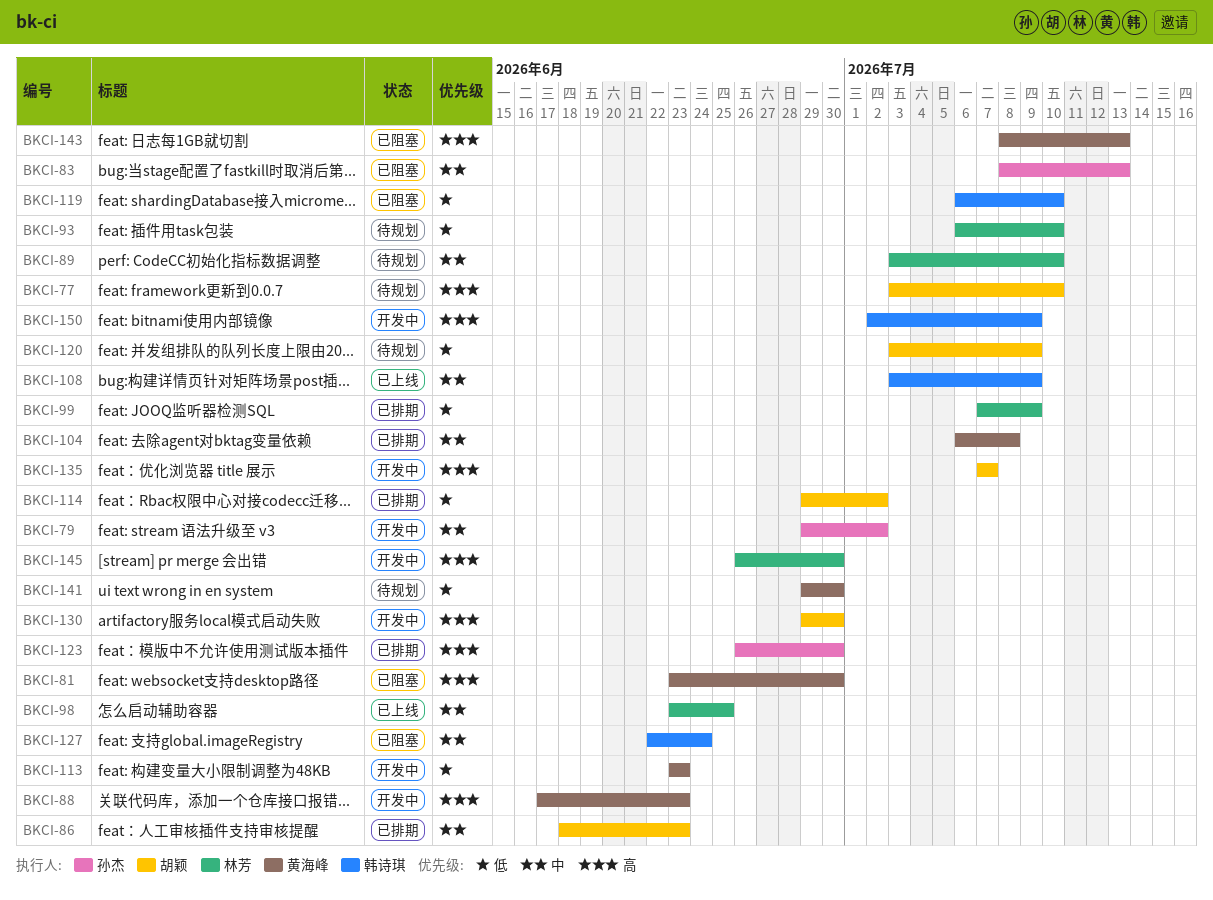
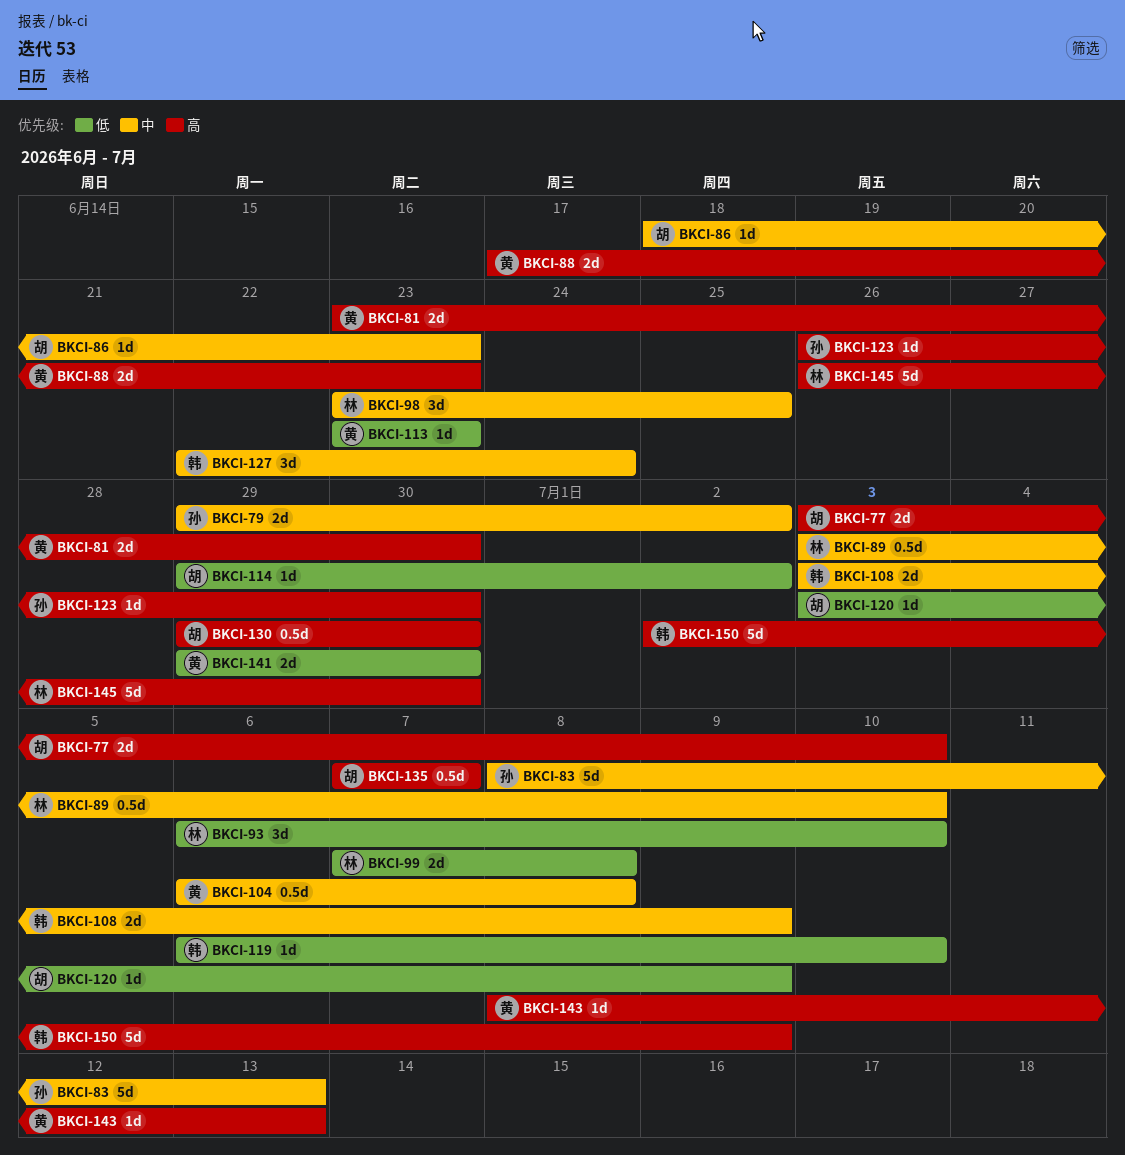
BKCI-99, due: Jul 9 -> Jul 8

